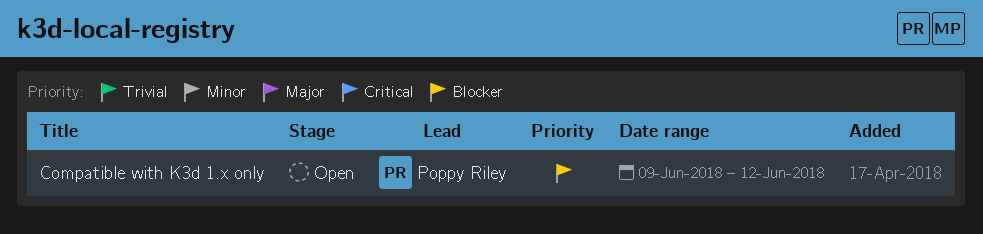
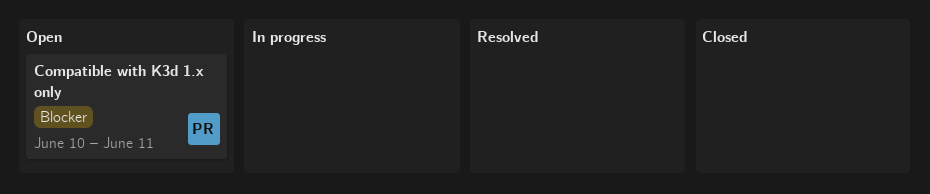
Compatible with K3d 1.x only, start: Jun 9 -> Jun 10
Compatible with K3d 1.x only, due: Jun 12 -> Jun 11

